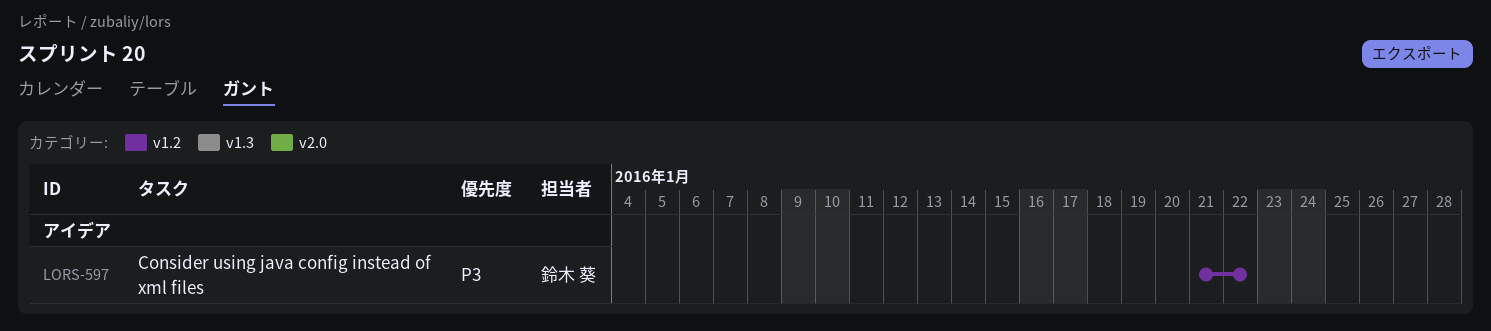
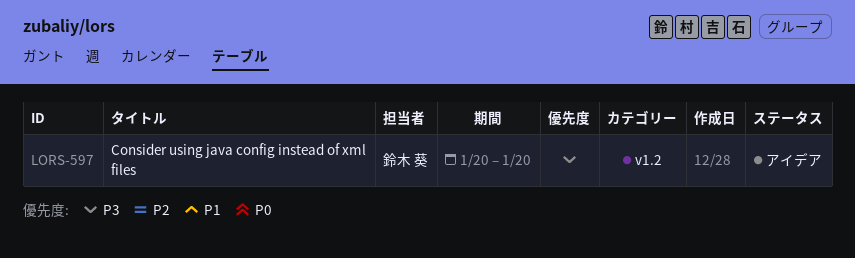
LORS-597, start: Jan 21 -> Jan 20
LORS-597, due: Jan 22 -> Jan 20

